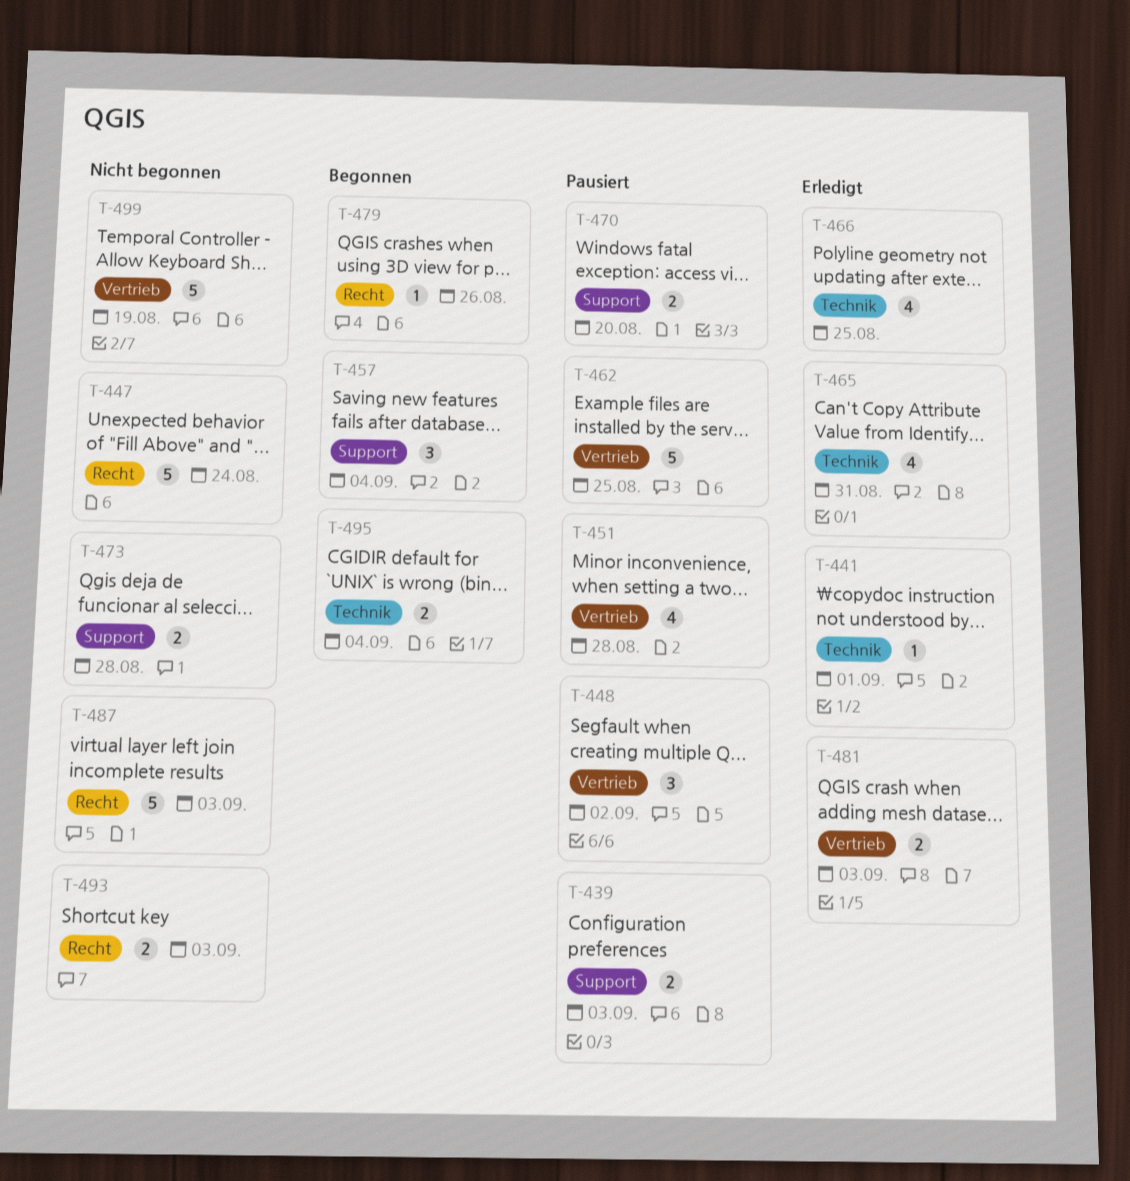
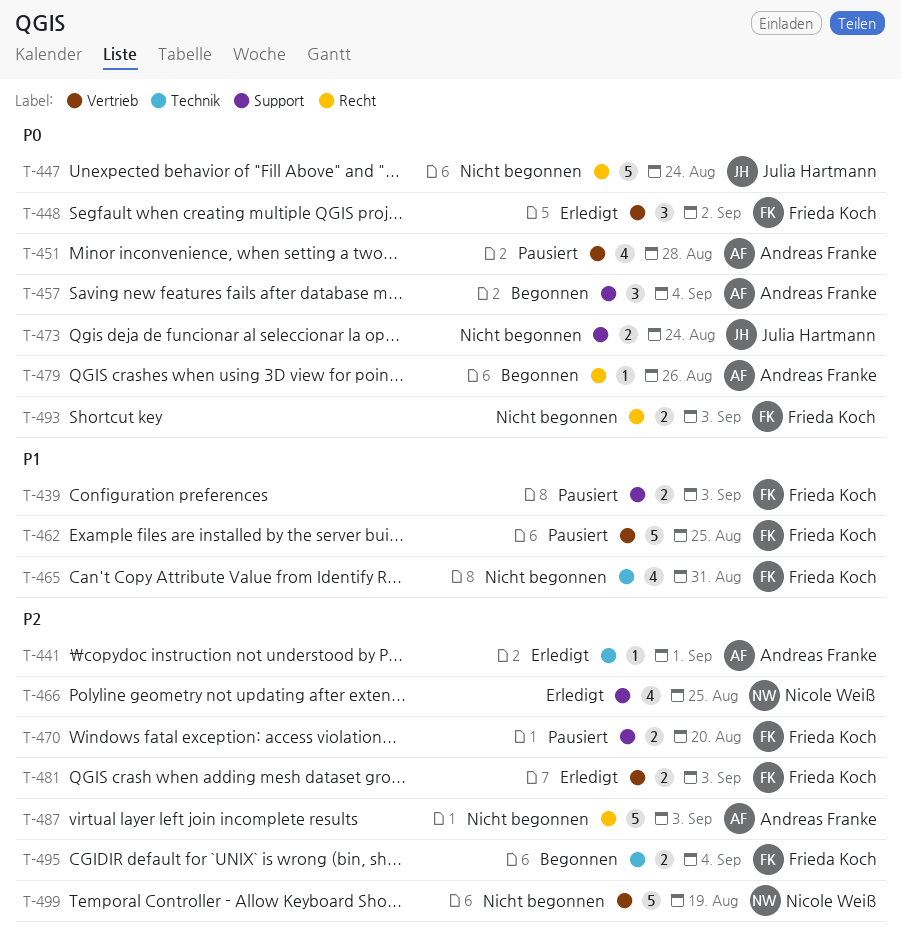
T-448, status: Pausiert -> Erledigt
T-465, status: Erledigt -> Nicht begonnen
T-466, label: Technik -> Support
T-473, due: Aug 28 -> Aug 24

